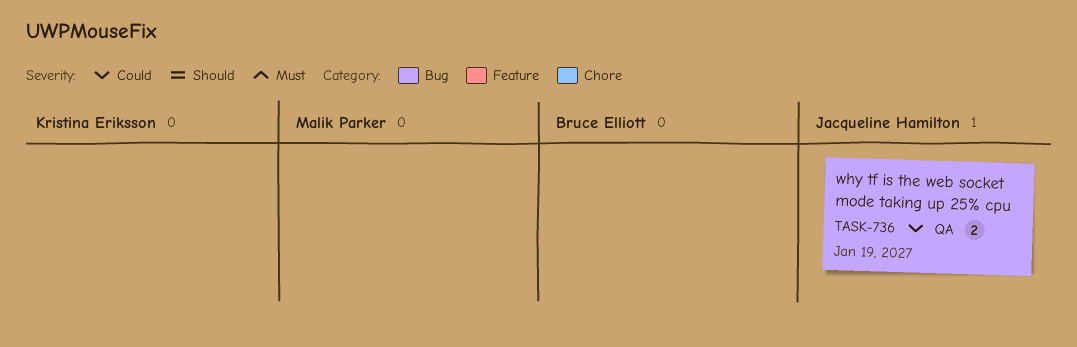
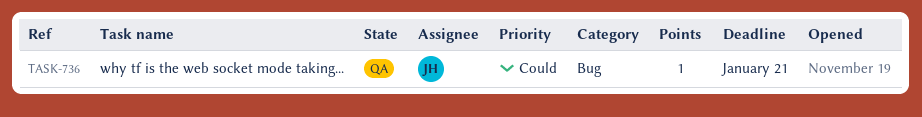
TASK-736, estimate: 2 -> 1
TASK-736, due: Jan 19 -> Jan 21

